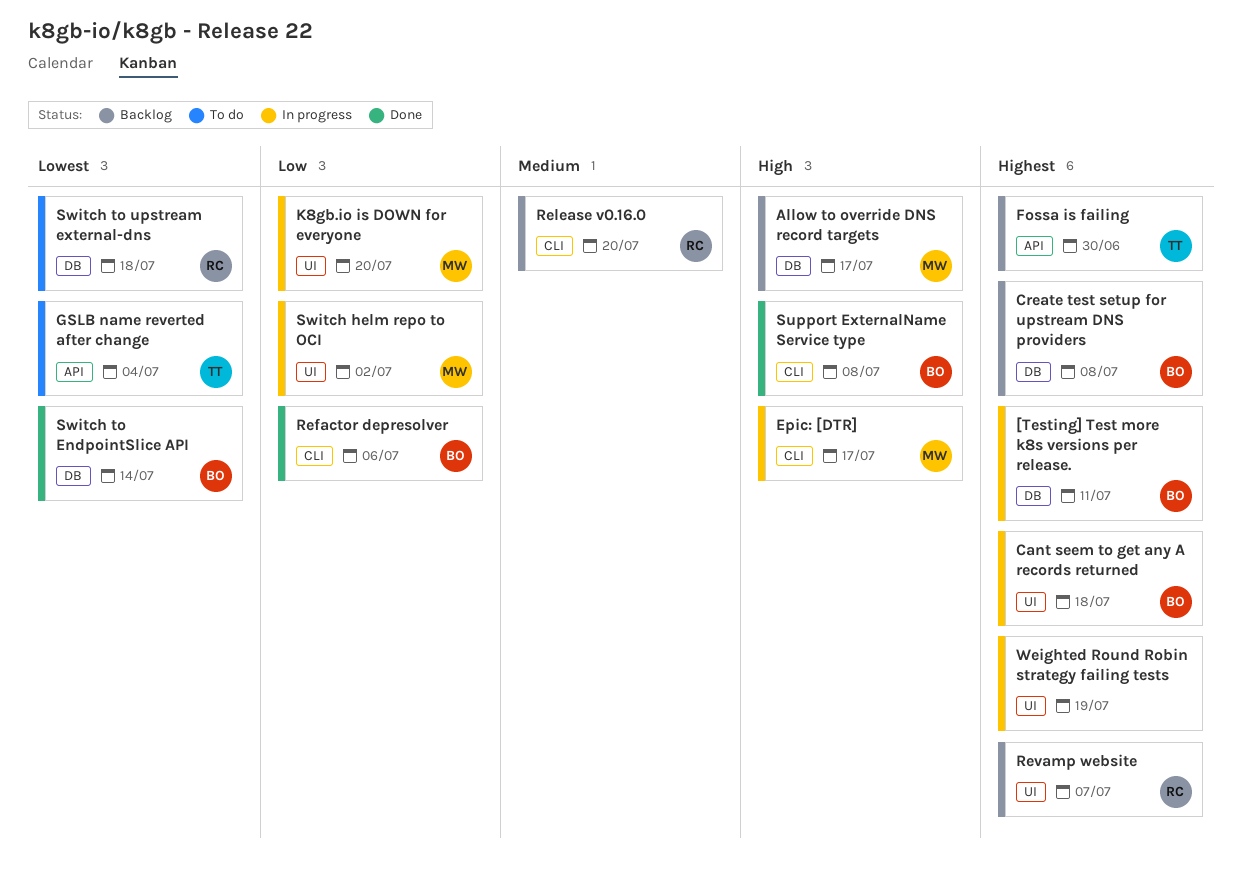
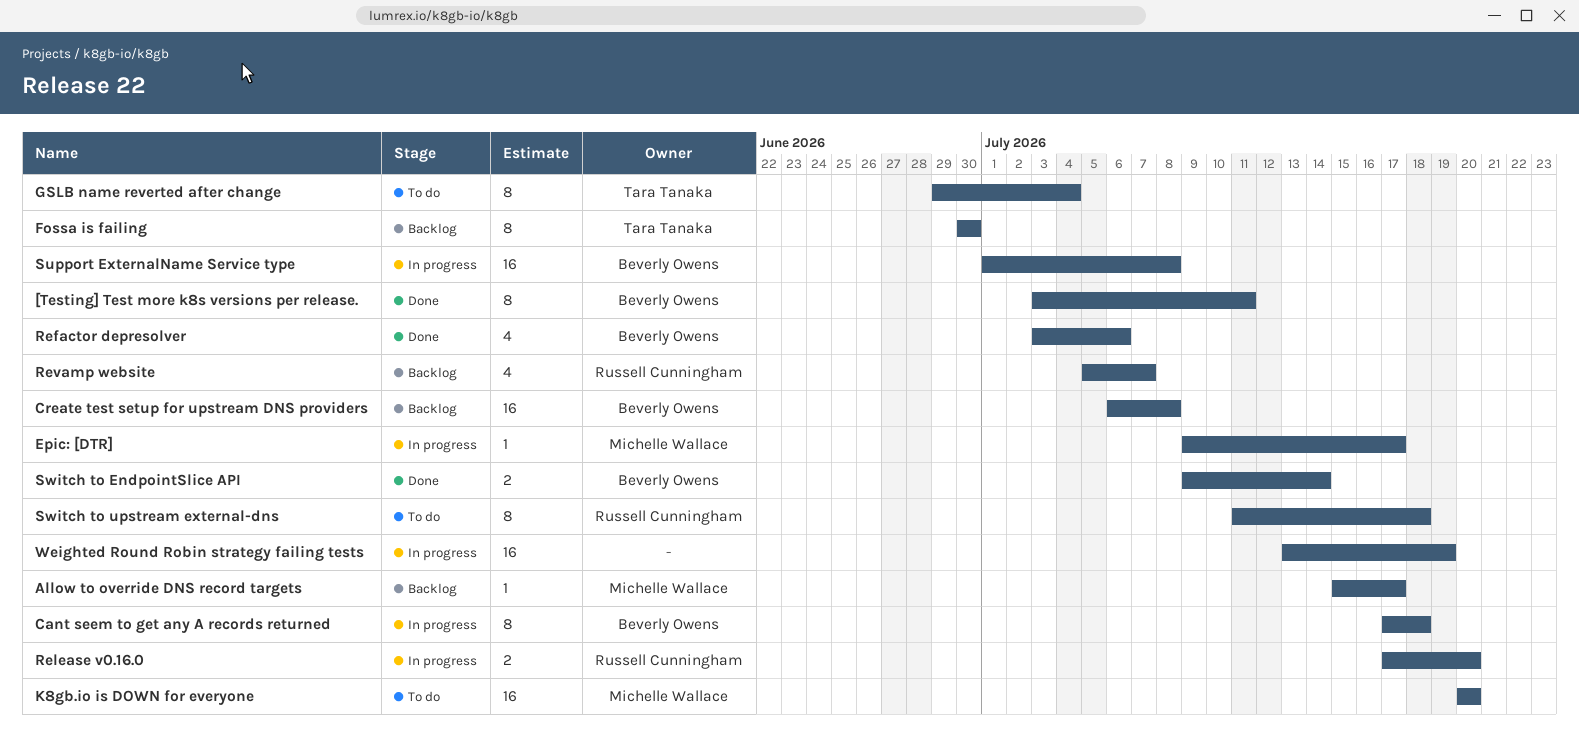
[Testing] Test more k8s versions per release., status: In progress -> Done
K8gb.io is DOWN for everyone, status: In progress -> To do
Release v0.16.0, status: Backlog -> In progress
Support ExternalName Service type, status: Done -> In progress
Switch helm repo to OCI: present -> none

